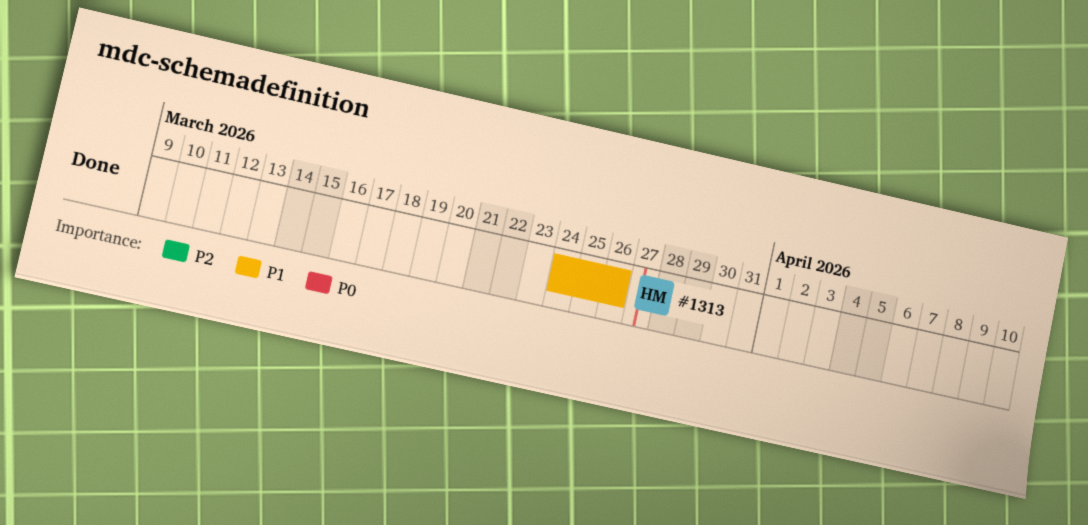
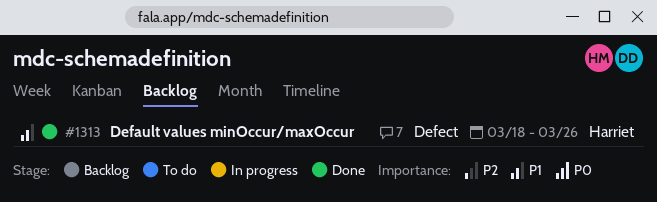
#1313, start: Mar 24 -> Mar 18

